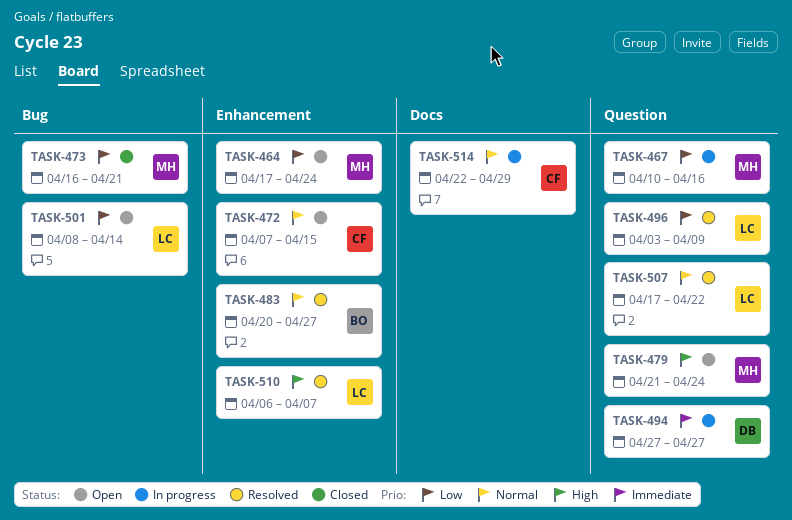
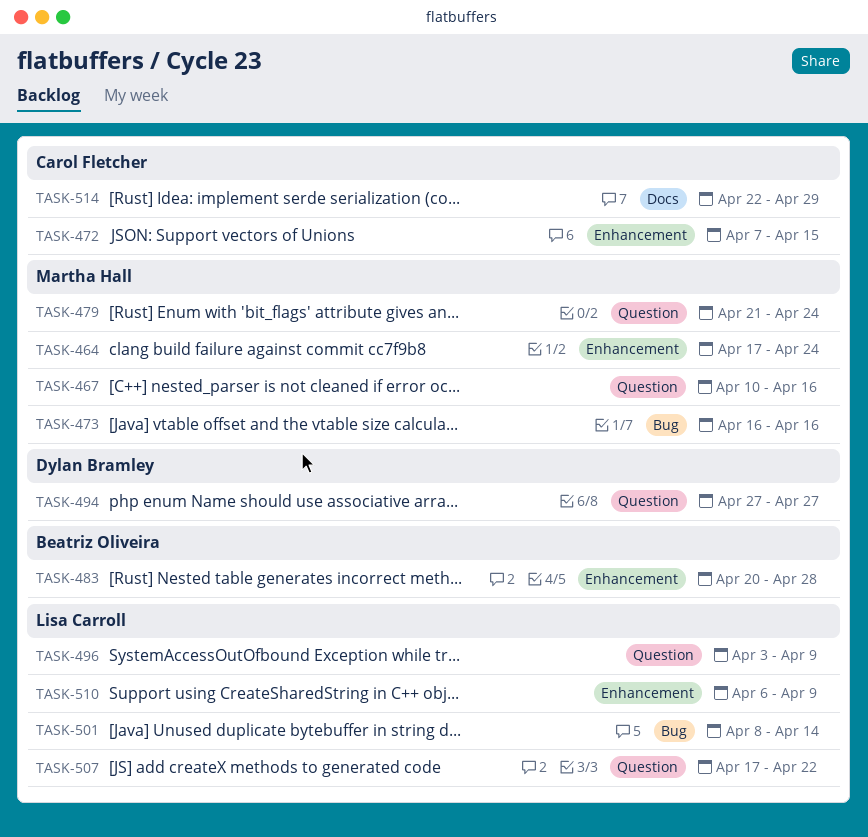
TASK-473, due: Apr 21 -> Apr 16
TASK-483, due: Apr 27 -> Apr 28
TASK-510, due: Apr 7 -> Apr 9

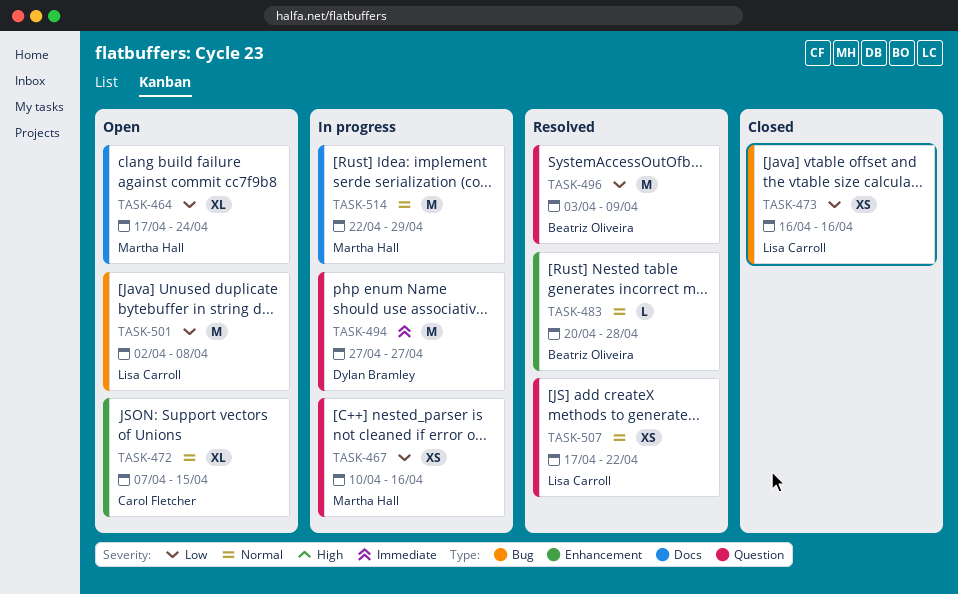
TASK-464, label: Enhancement -> Docs
TASK-473, owner: Martha Hall -> Lisa Carroll
TASK-479: present -> none
TASK-496, owner: Lisa Carroll -> Beatriz Oliveira
TASK-501, start: Apr 8 -> Apr 2
TASK-501, due: Apr 14 -> Apr 8
TASK-510: present -> none
TASK-514, owner: Carol Fletcher -> Martha Hall

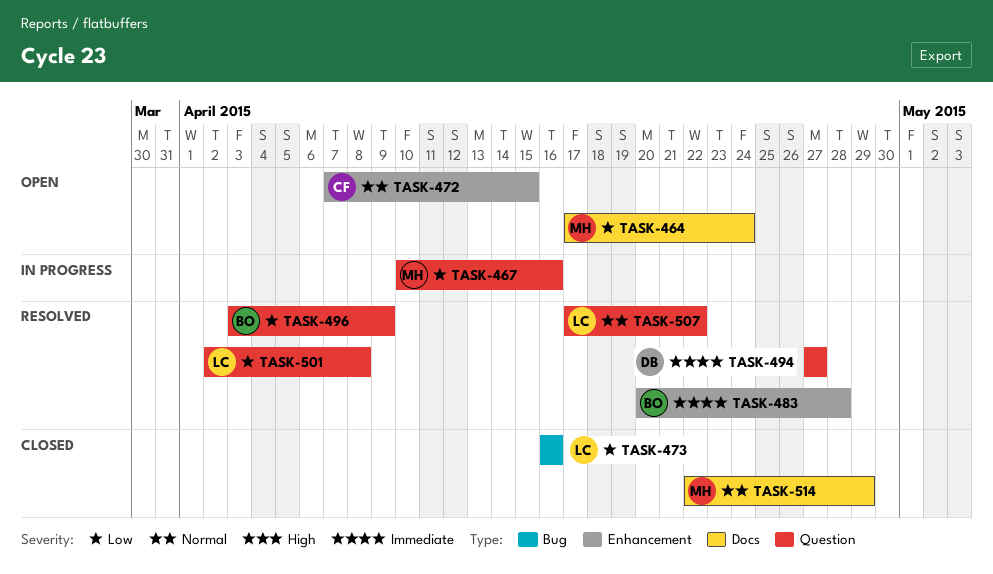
TASK-483, priority: Normal -> Immediate
TASK-494, status: In progress -> Resolved
TASK-501, status: Open -> Resolved
TASK-501, label: Bug -> Question
TASK-514, status: In progress -> Closed

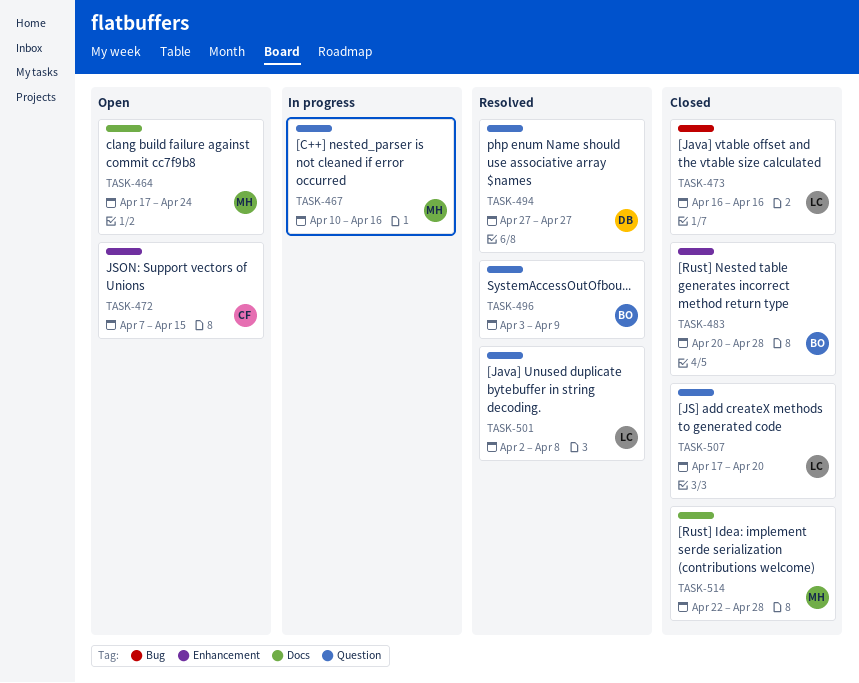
TASK-483, status: Resolved -> Closed
TASK-507, status: Resolved -> Closed
TASK-507, due: Apr 22 -> Apr 20
TASK-514, due: Apr 29 -> Apr 28

